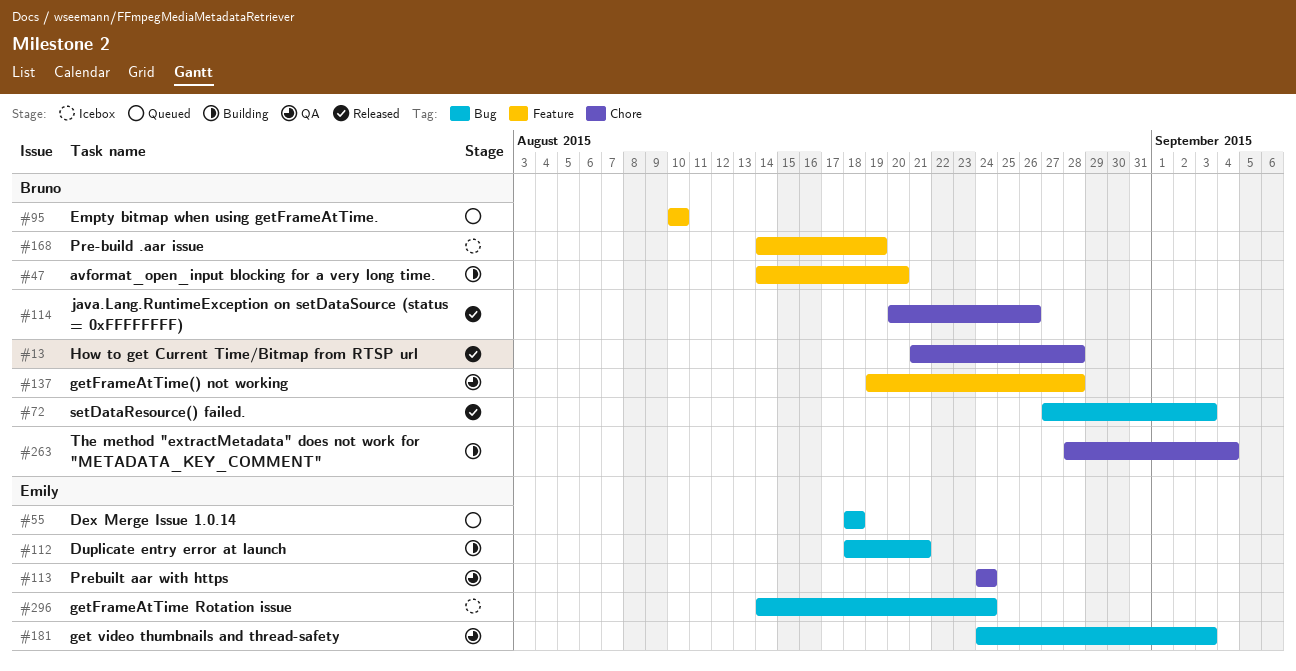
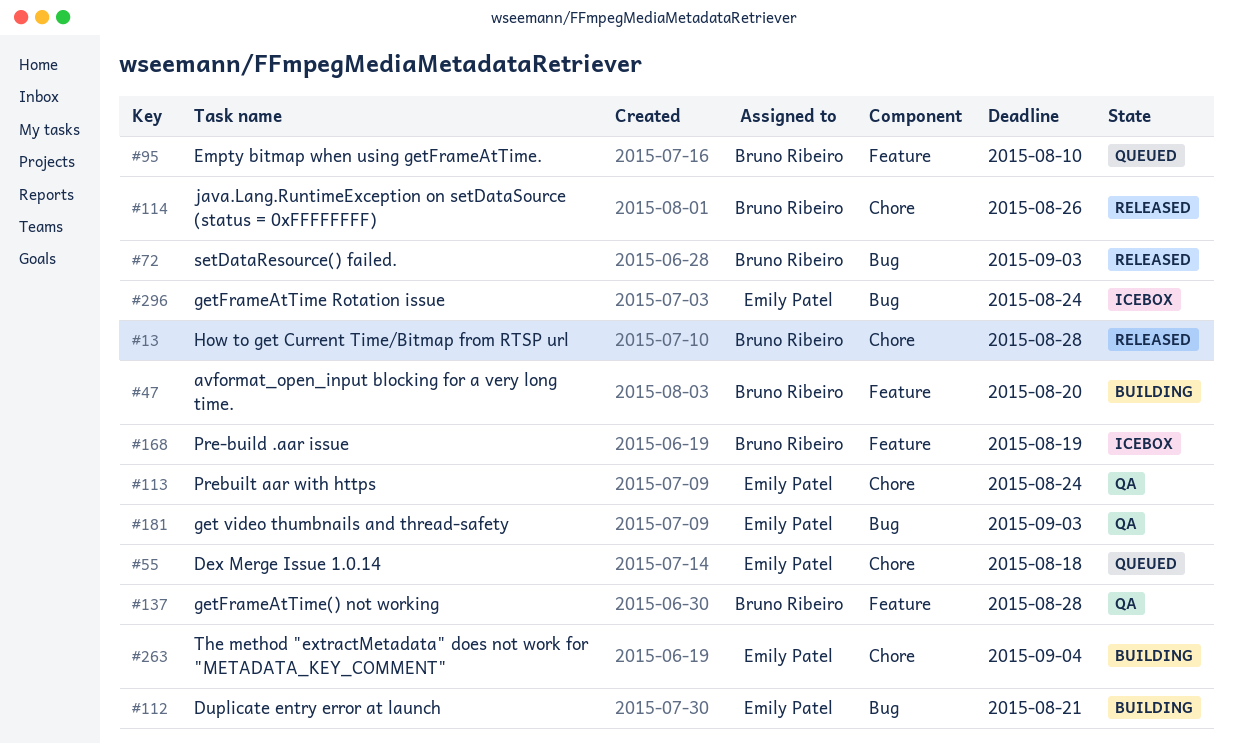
#55, label: Bug -> Chore
#263, owner: Bruno Ribeiro -> Emily Patel

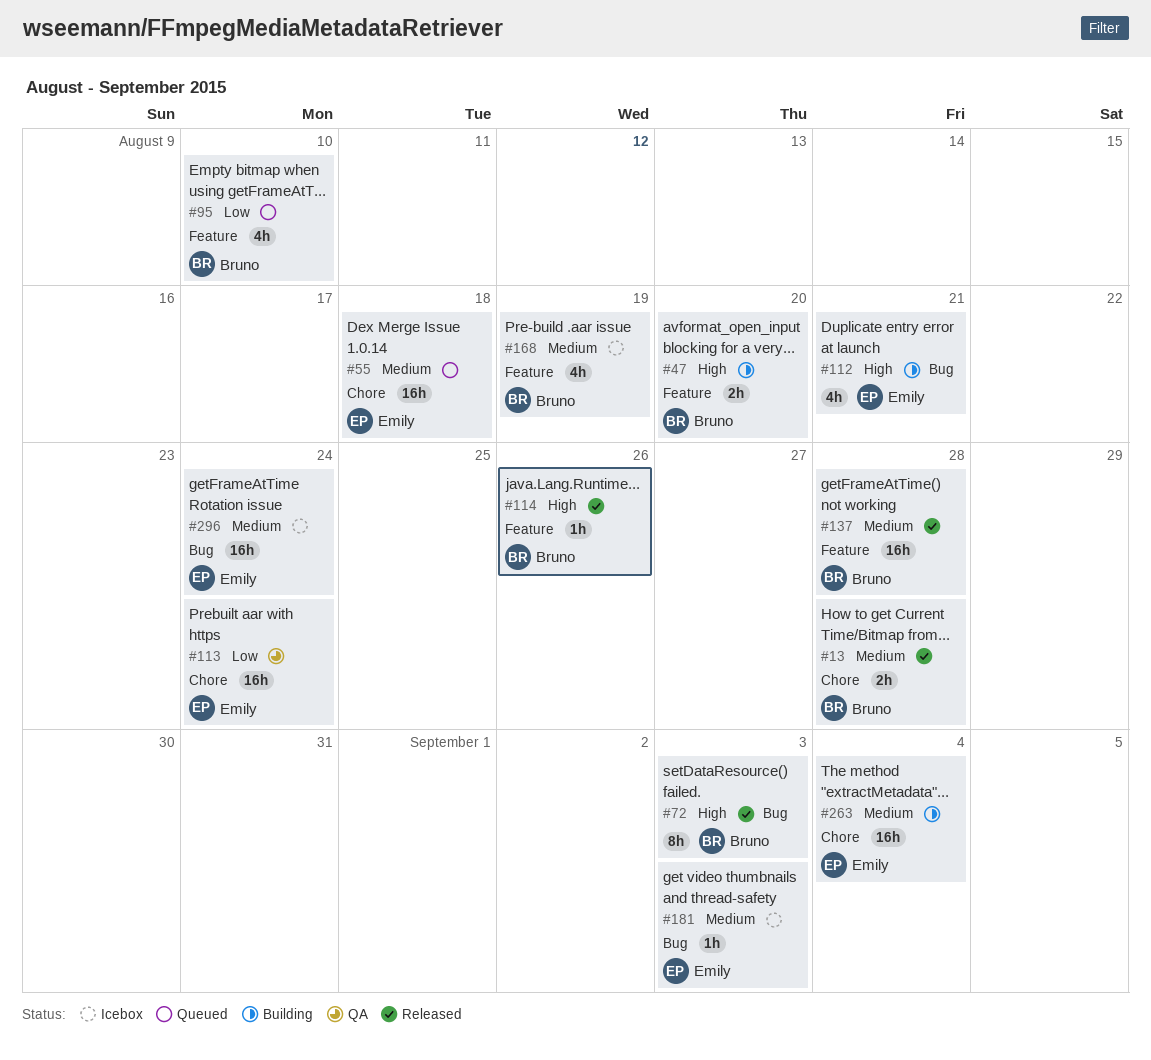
#114, label: Chore -> Feature
#137, status: QA -> Released
#181, status: QA -> Icebox

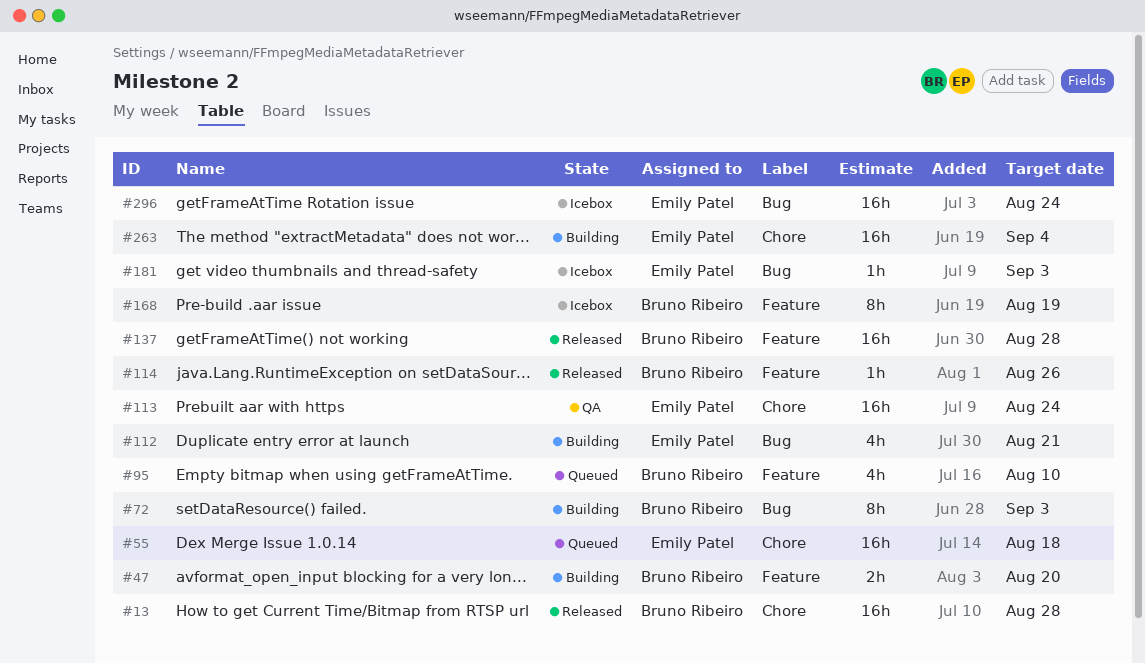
#13, estimate: 2h -> 16h
#72, status: Released -> Building
#168, estimate: 4h -> 8h

